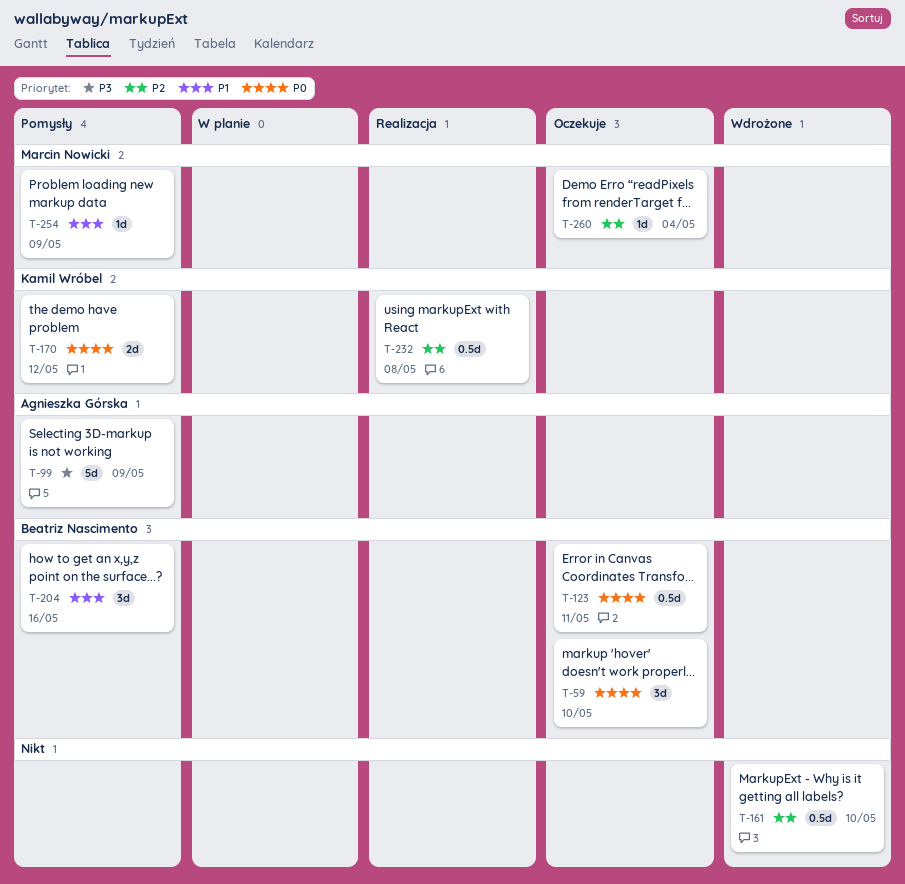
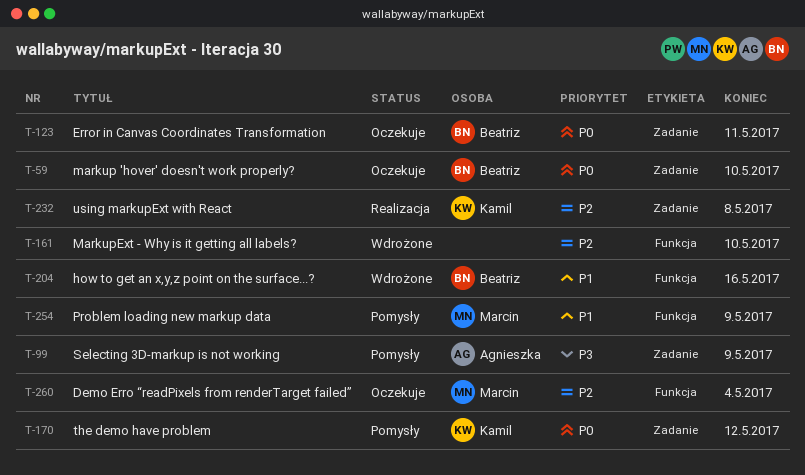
T-204, status: Pomysły -> Wdrożone

